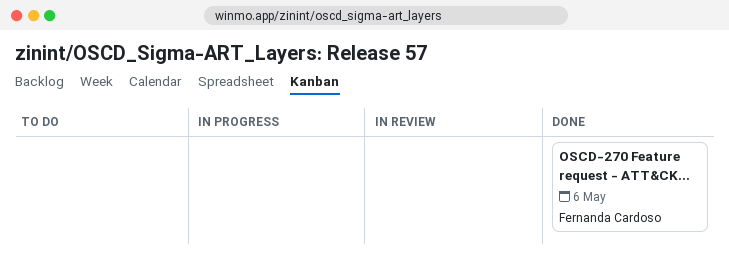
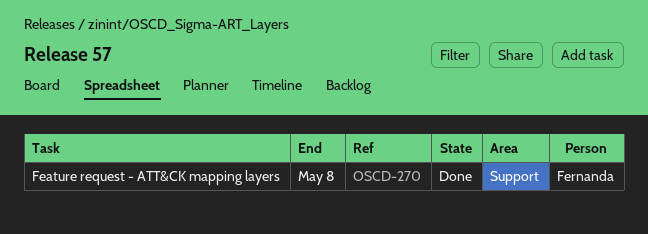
OSCD-270, due: May 6 -> May 8

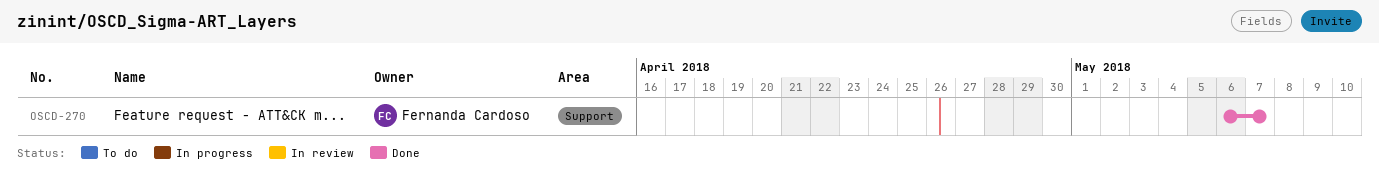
OSCD-270, due: May 8 -> May 7

